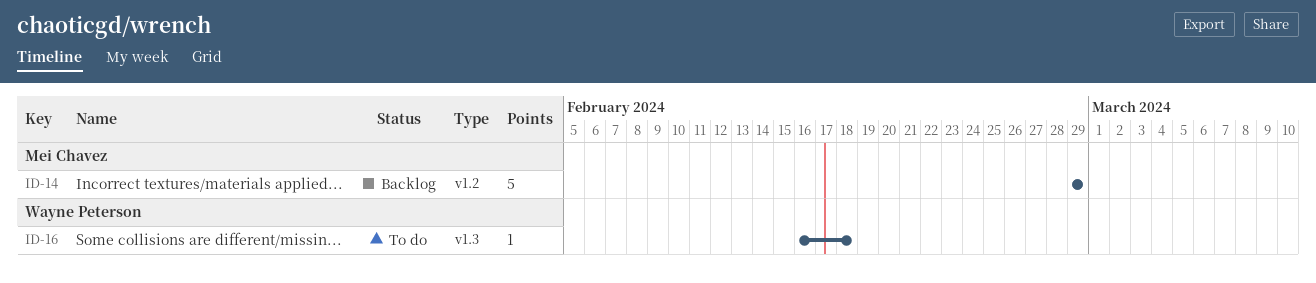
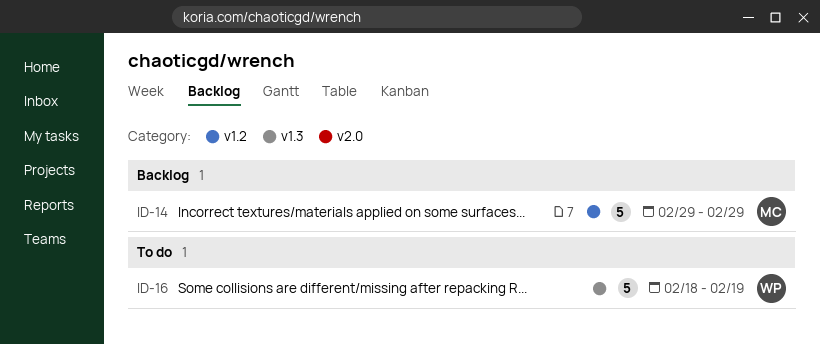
ID-16, estimate: 1 -> 5
ID-16, start: Feb 16 -> Feb 18
ID-16, due: Feb 18 -> Feb 19

